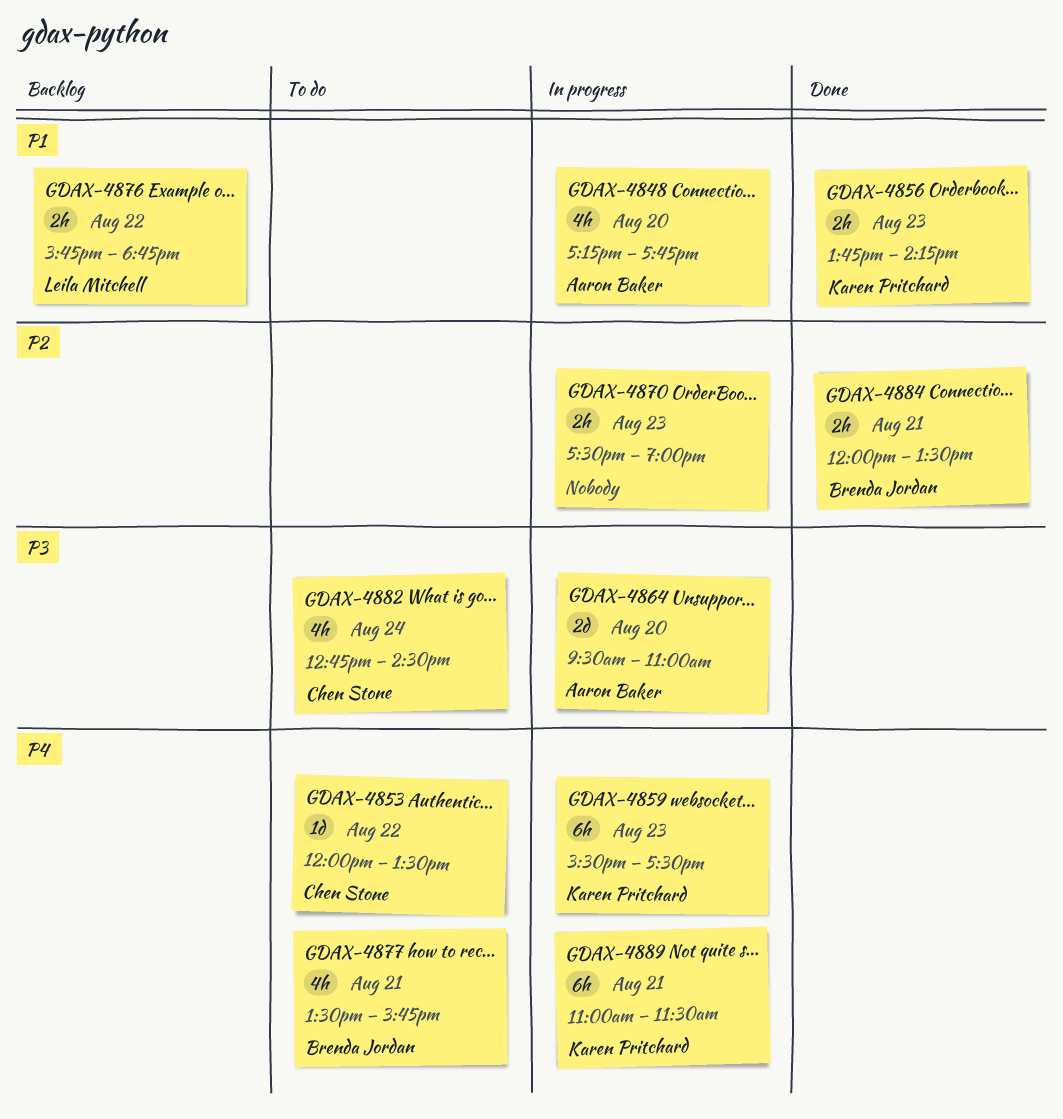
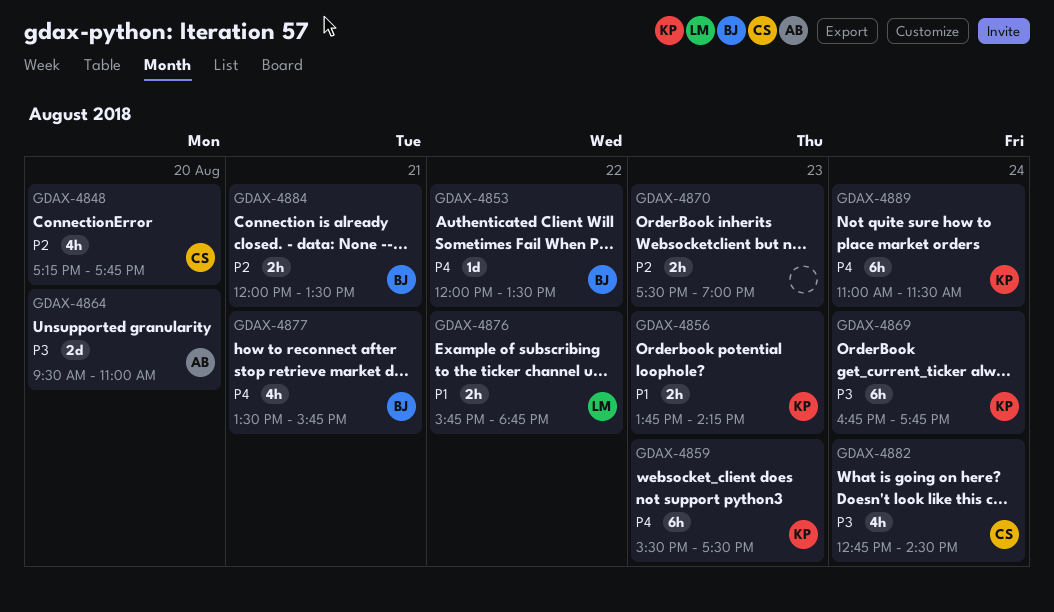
GDAX-4848, owner: Aaron Baker -> Chen Stone
GDAX-4848, priority: P1 -> P2
GDAX-4853, owner: Chen Stone -> Brenda Jordan
GDAX-4869: none -> present
GDAX-4889, day: Aug 21 -> Aug 24

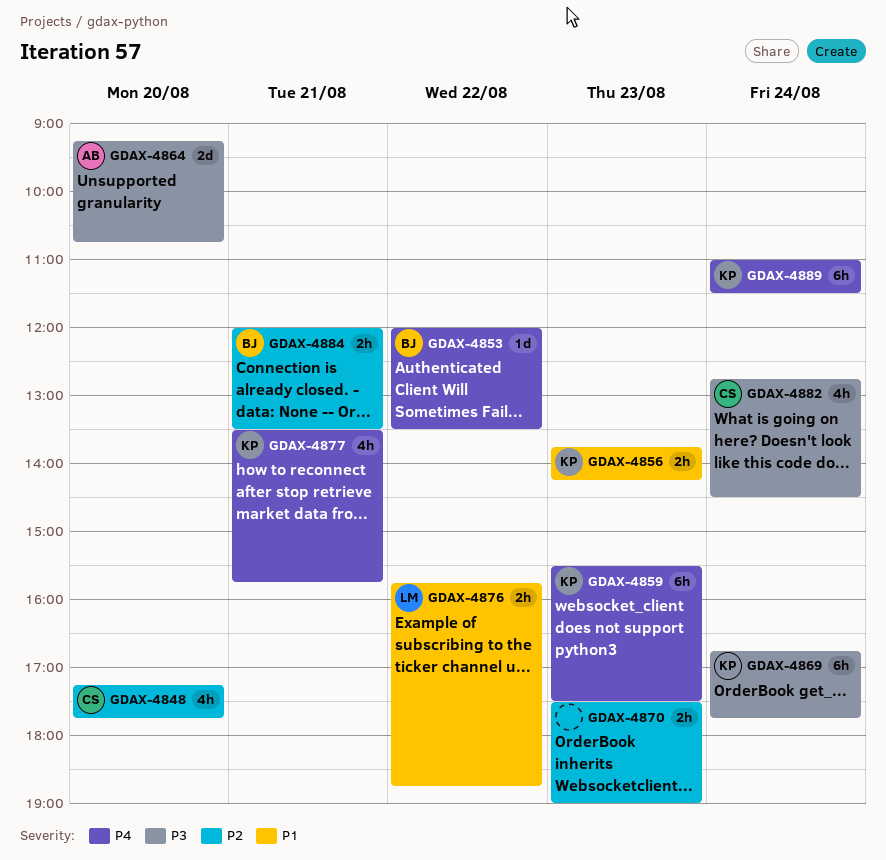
GDAX-4864, begins: 09:30 -> 09:15
GDAX-4864, ends: 11:00 -> 10:45
GDAX-4877, owner: BJ -> KP

